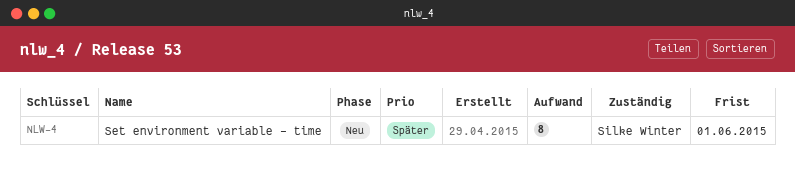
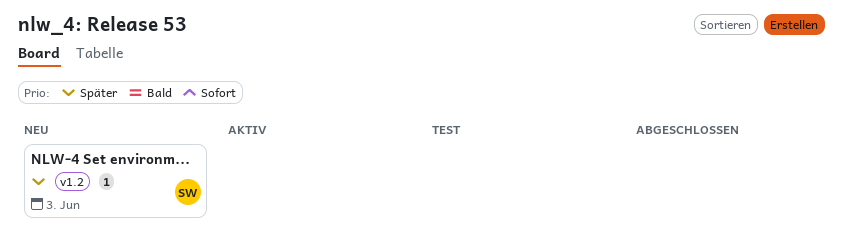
NLW-4, estimate: 8 -> 1
NLW-4, due: Jun 1 -> Jun 3

